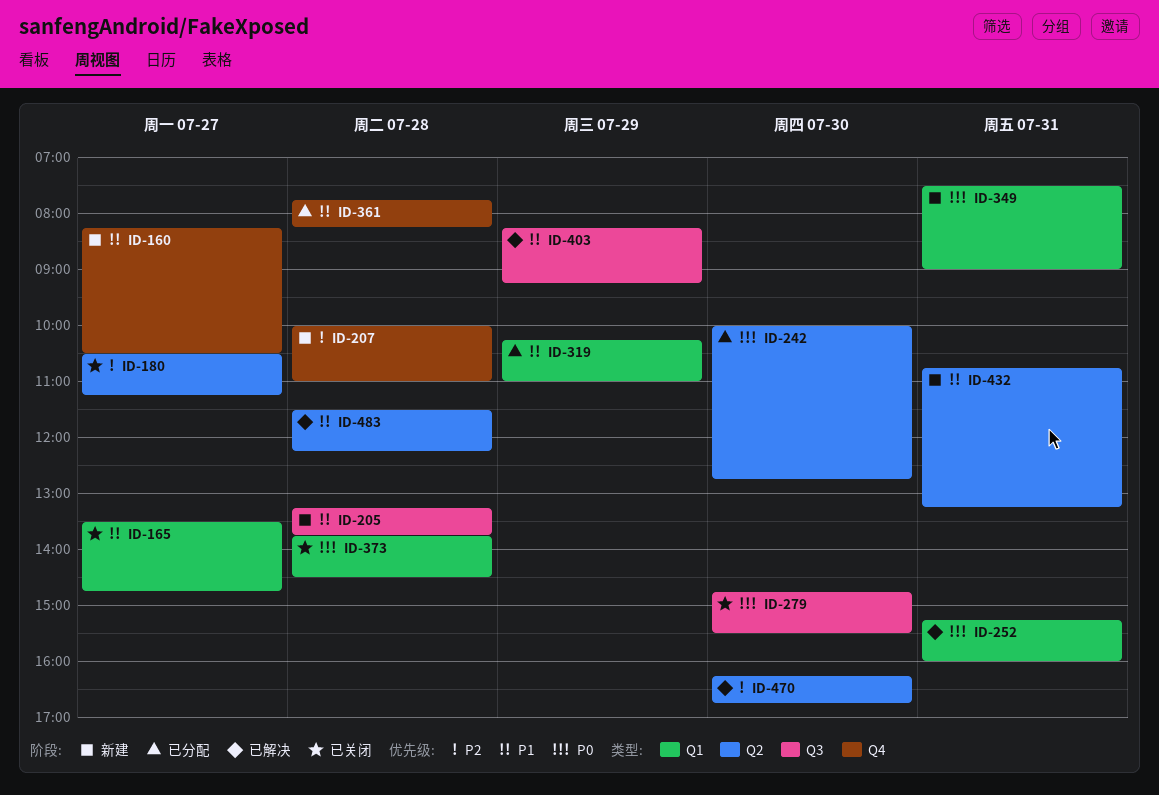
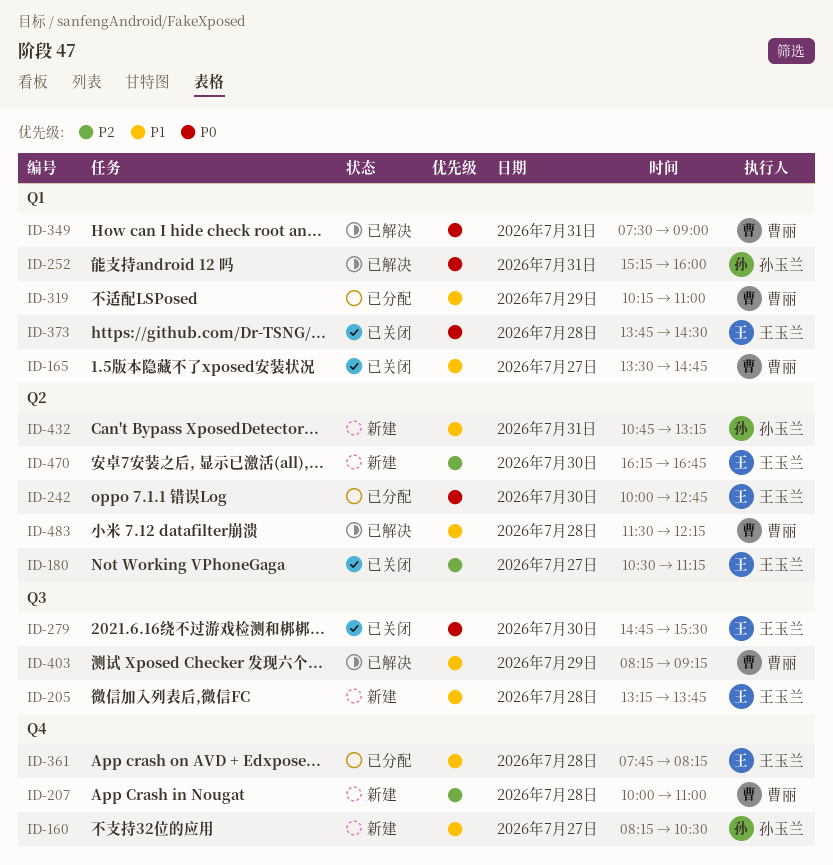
ID-349, status: 新建 -> 已解决
ID-470, status: 已解决 -> 新建

